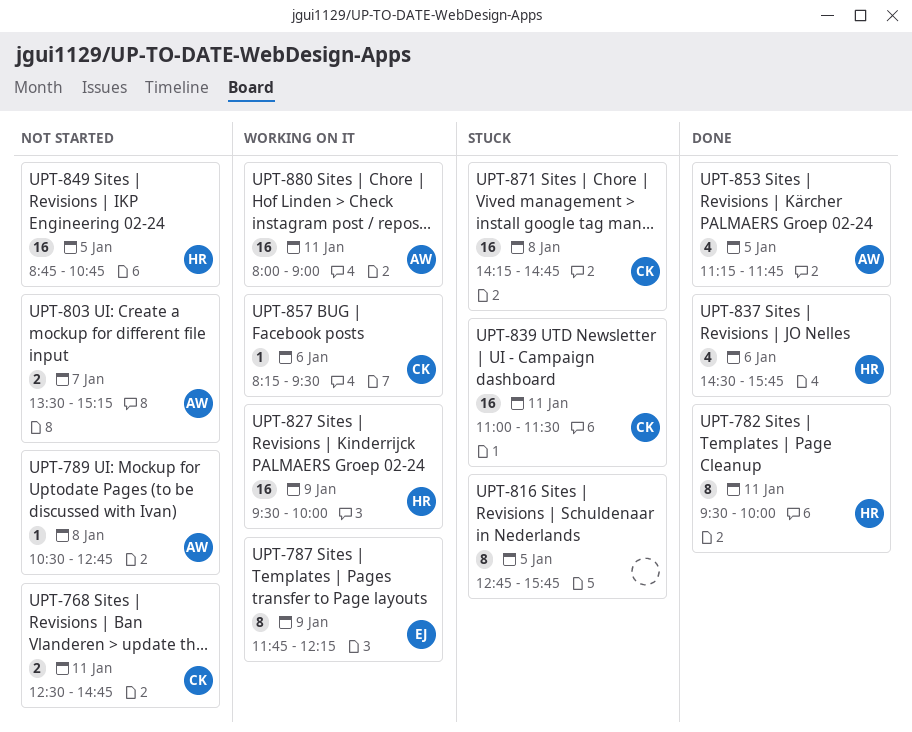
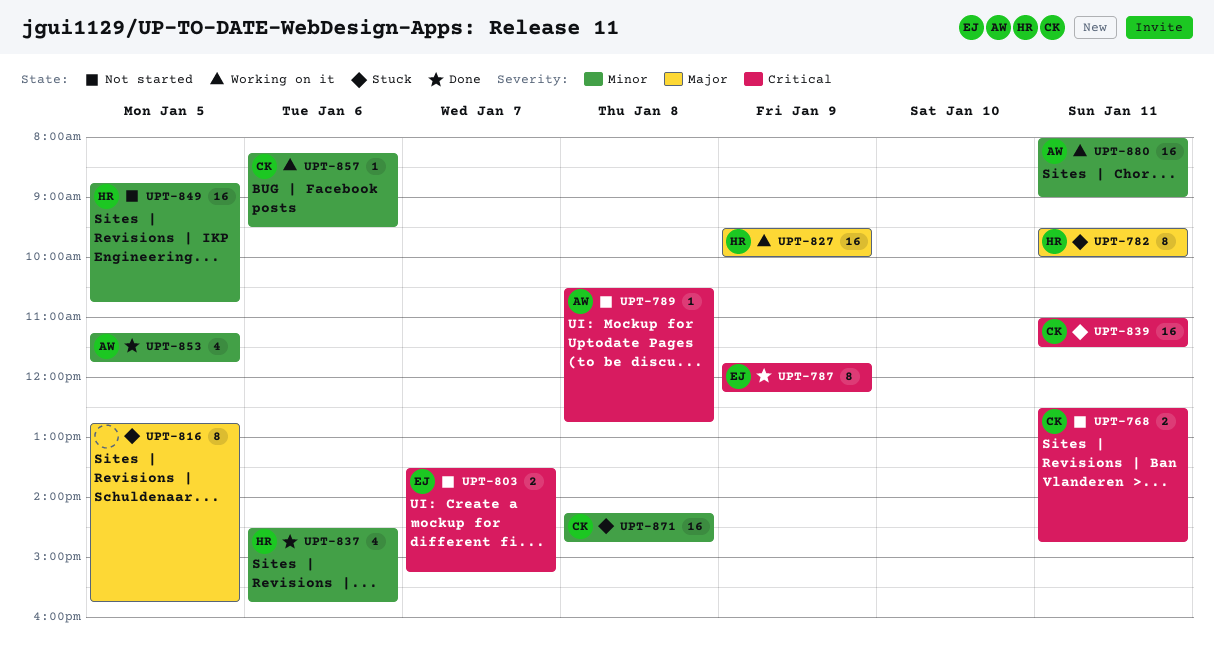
UPT-782, status: Done -> Stuck
UPT-787, status: Working on it -> Done
UPT-803, owner: AW -> EJ

